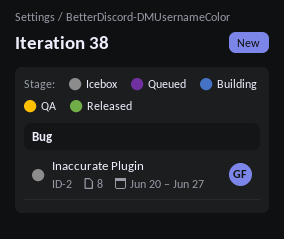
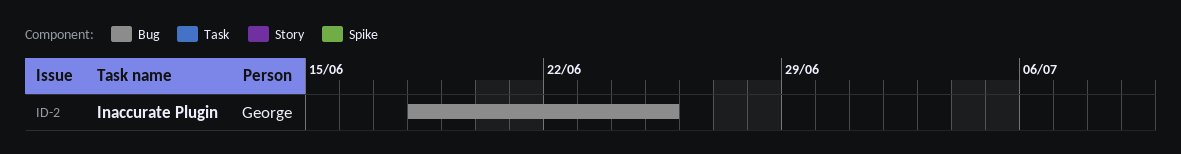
ID-2, start: Jun 20 -> Jun 18
ID-2, due: Jun 27 -> Jun 25

